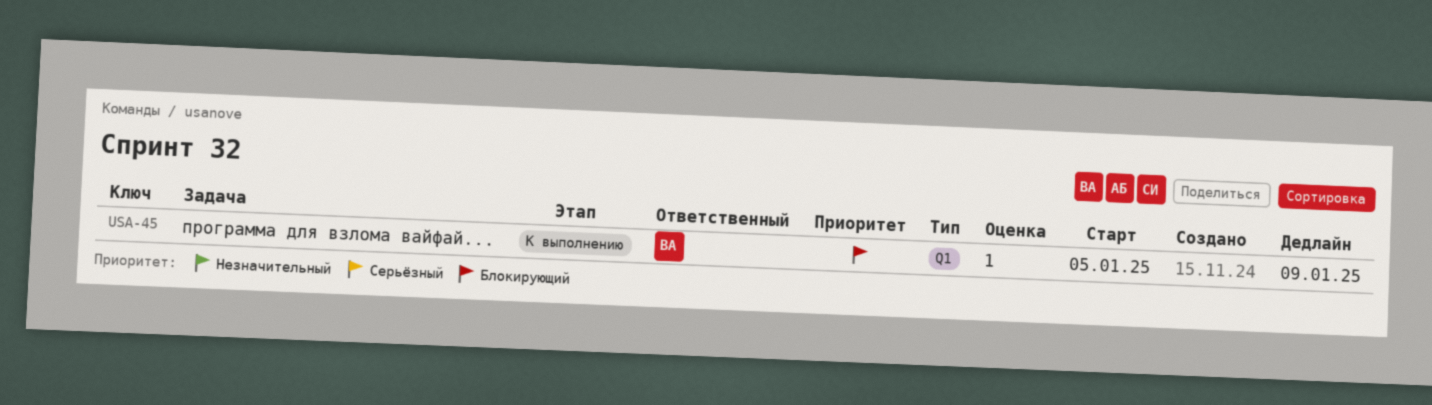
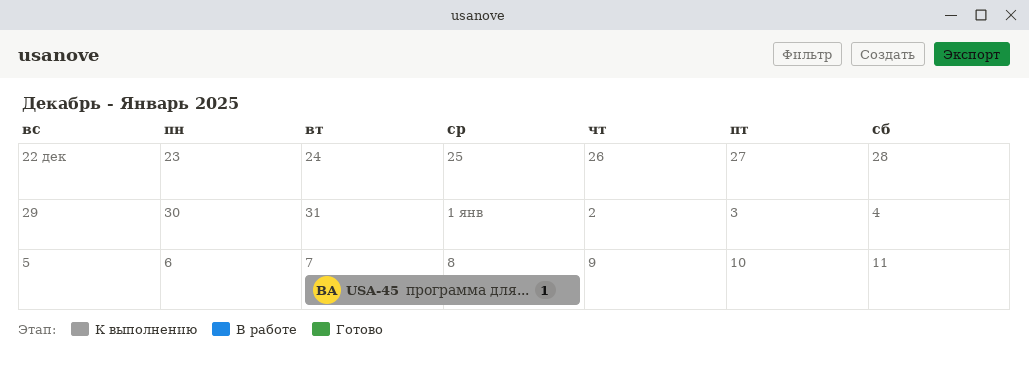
USA-45, start: Jan 5 -> Jan 7
USA-45, due: Jan 9 -> Jan 8

